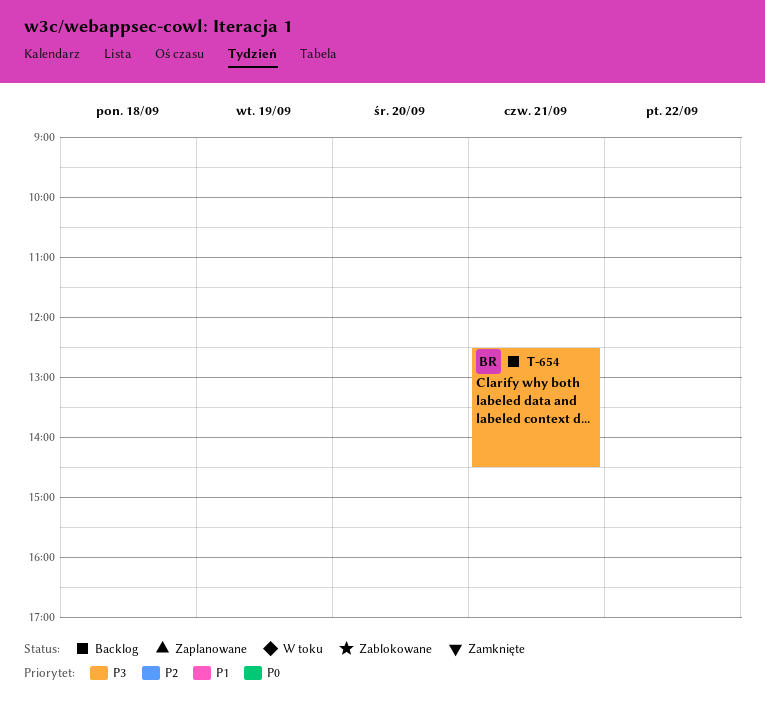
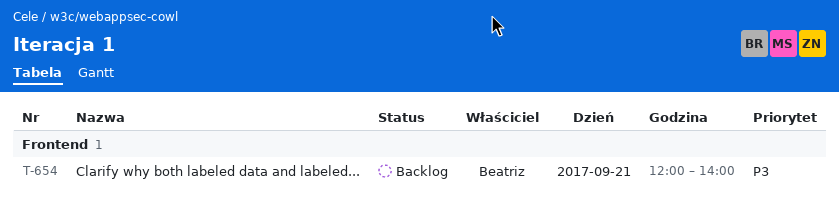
T-654, begins: 12:30 -> 12:00
T-654, ends: 14:30 -> 14:00

